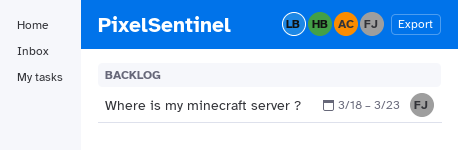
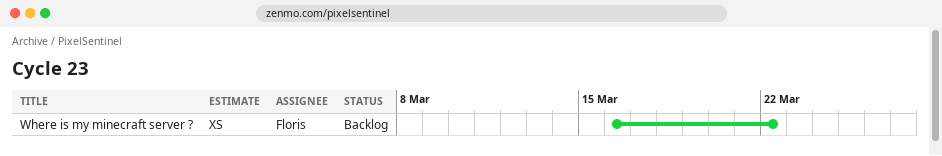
Where is my minecraft server ?, start: Mar 18 -> Mar 16
Where is my minecraft server ?, due: Mar 23 -> Mar 22

